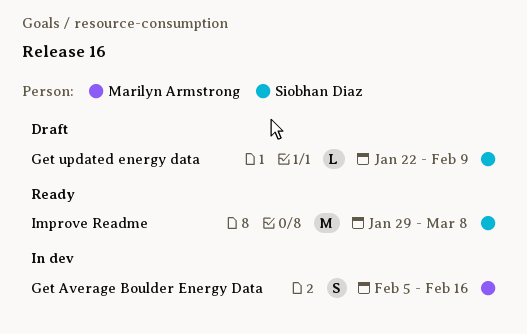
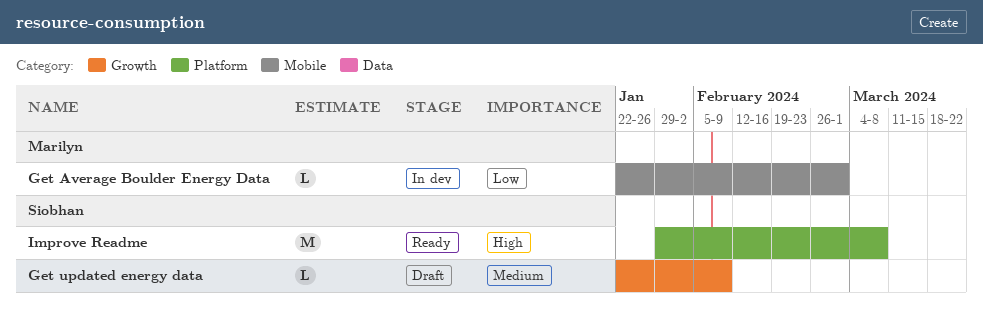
Get Average Boulder Energy Data, estimate: S -> L
Get Average Boulder Energy Data, start: Feb 5 -> Jan 22
Get Average Boulder Energy Data, due: Feb 16 -> Mar 1

